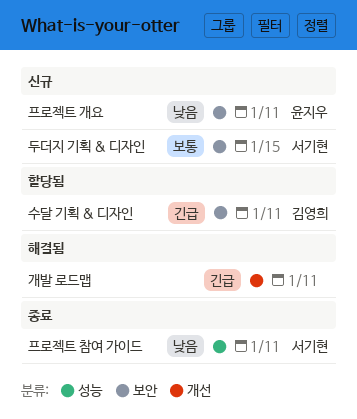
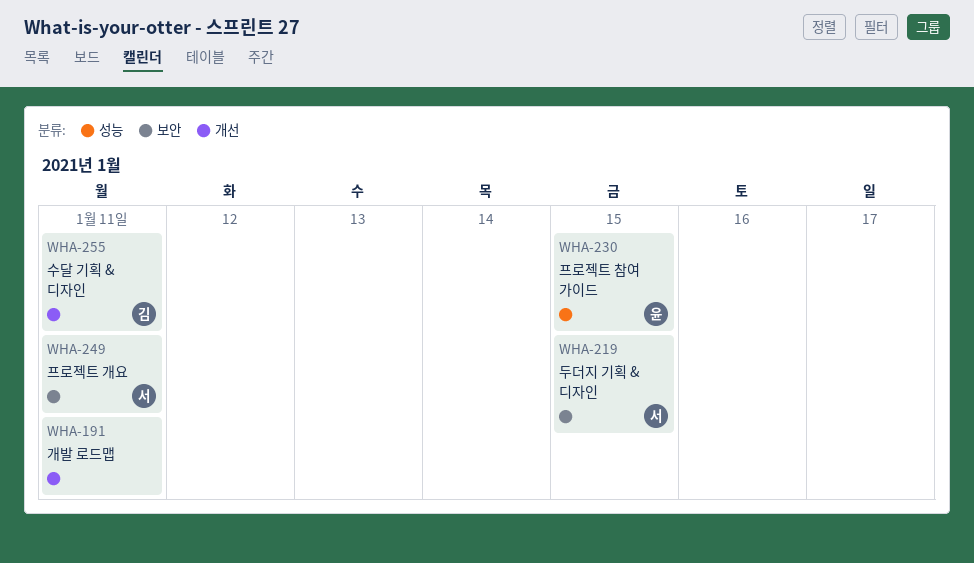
수달 기획 & 디자인, label: 보안 -> 개선
프로젝트 개요, owner: 윤지우 -> 서기현
프로젝트 참여 가이드, owner: 서기현 -> 윤지우
프로젝트 참여 가이드, due: Jan 11 -> Jan 15

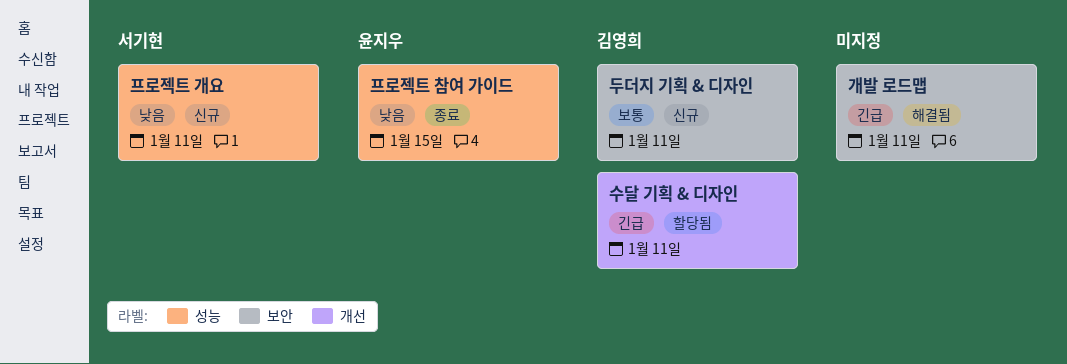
개발 로드맵, label: 개선 -> 보안
두더지 기획 & 디자인, owner: 서기현 -> 김영희
두더지 기획 & 디자인, due: Jan 15 -> Jan 11
프로젝트 개요, label: 보안 -> 성능

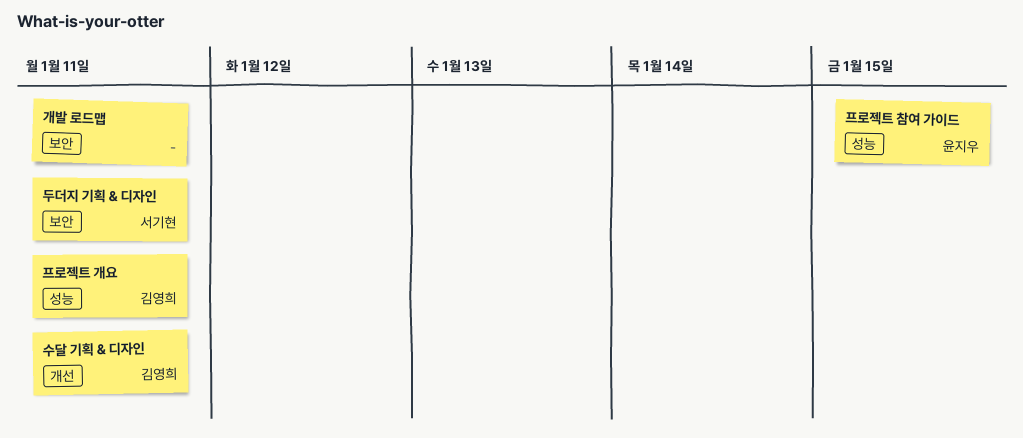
두더지 기획 & 디자인, owner: 김영희 -> 서기현
프로젝트 개요, owner: 서기현 -> 김영희

